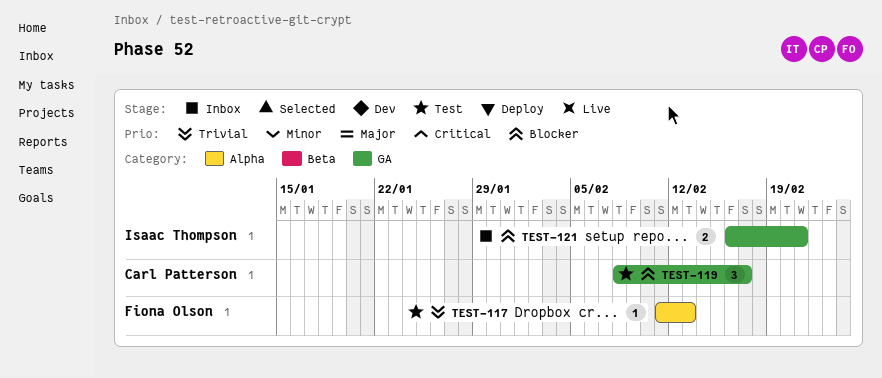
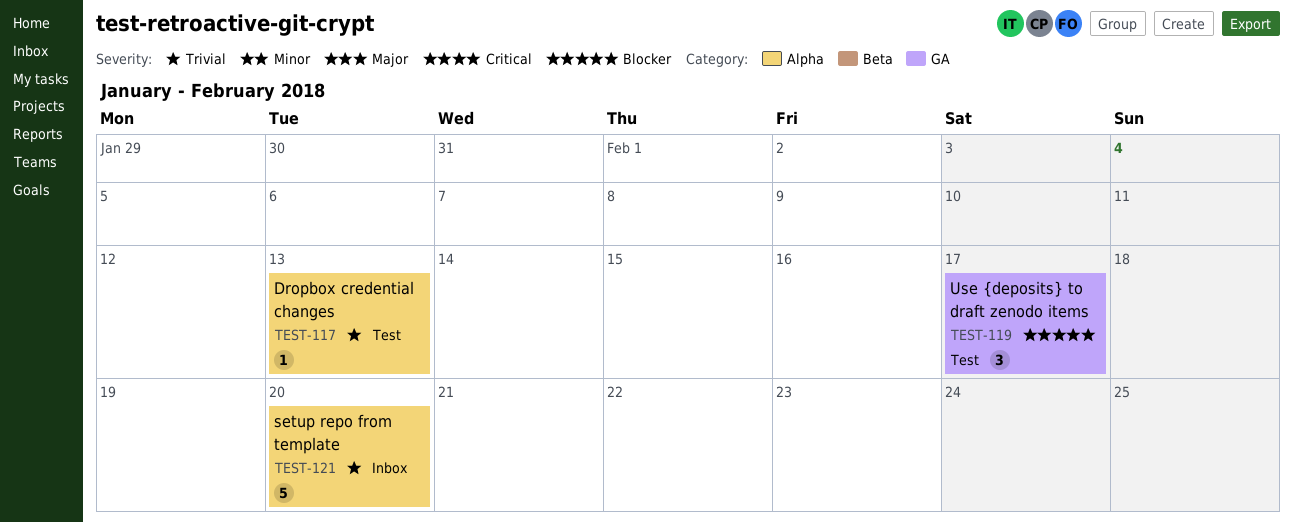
TEST-121, priority: Blocker -> Trivial
TEST-121, label: GA -> Alpha
TEST-121, estimate: 2 -> 5
TEST-121, due: Feb 21 -> Feb 20

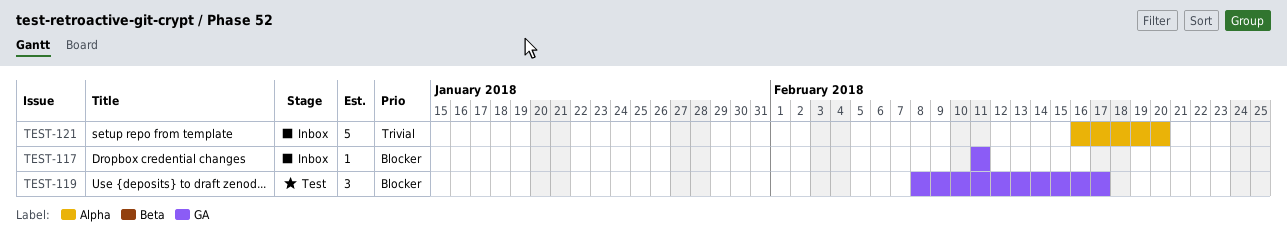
TEST-117, status: Test -> Inbox
TEST-117, priority: Trivial -> Blocker
TEST-117, label: Alpha -> GA
TEST-117, due: Feb 13 -> Feb 11

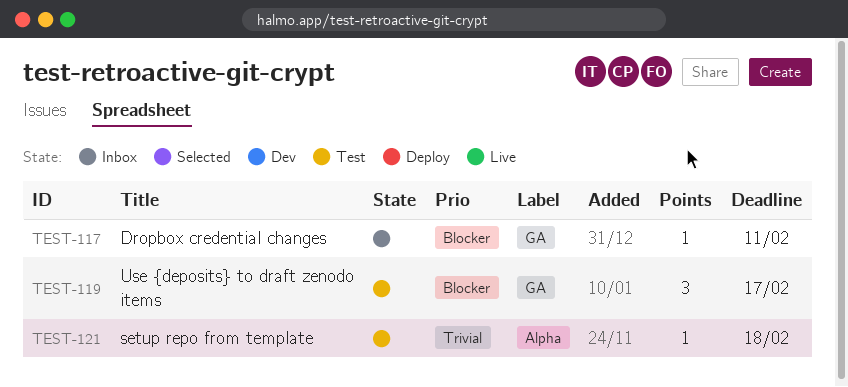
TEST-121, status: Inbox -> Test
TEST-121, estimate: 5 -> 1
TEST-121, due: Feb 20 -> Feb 18

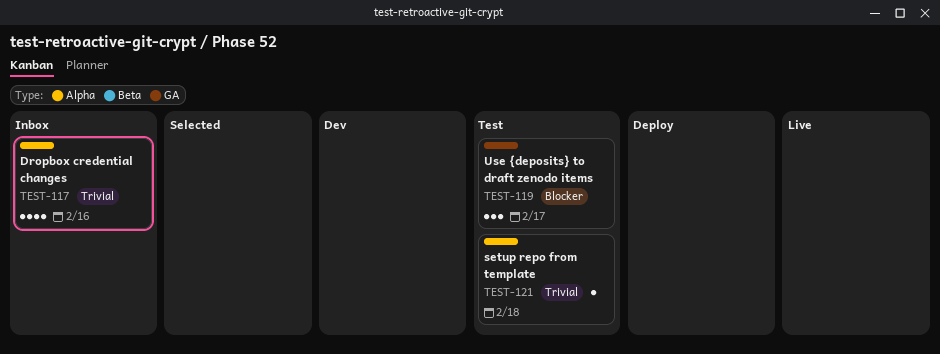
TEST-117, priority: Blocker -> Trivial
TEST-117, label: GA -> Alpha
TEST-117, estimate: 1 -> 4
TEST-117, due: Feb 11 -> Feb 16

